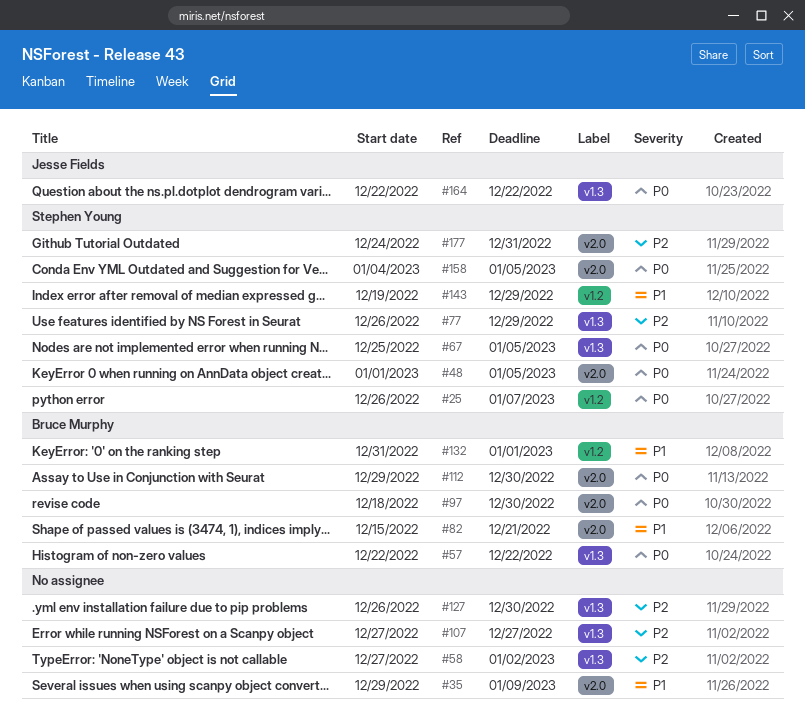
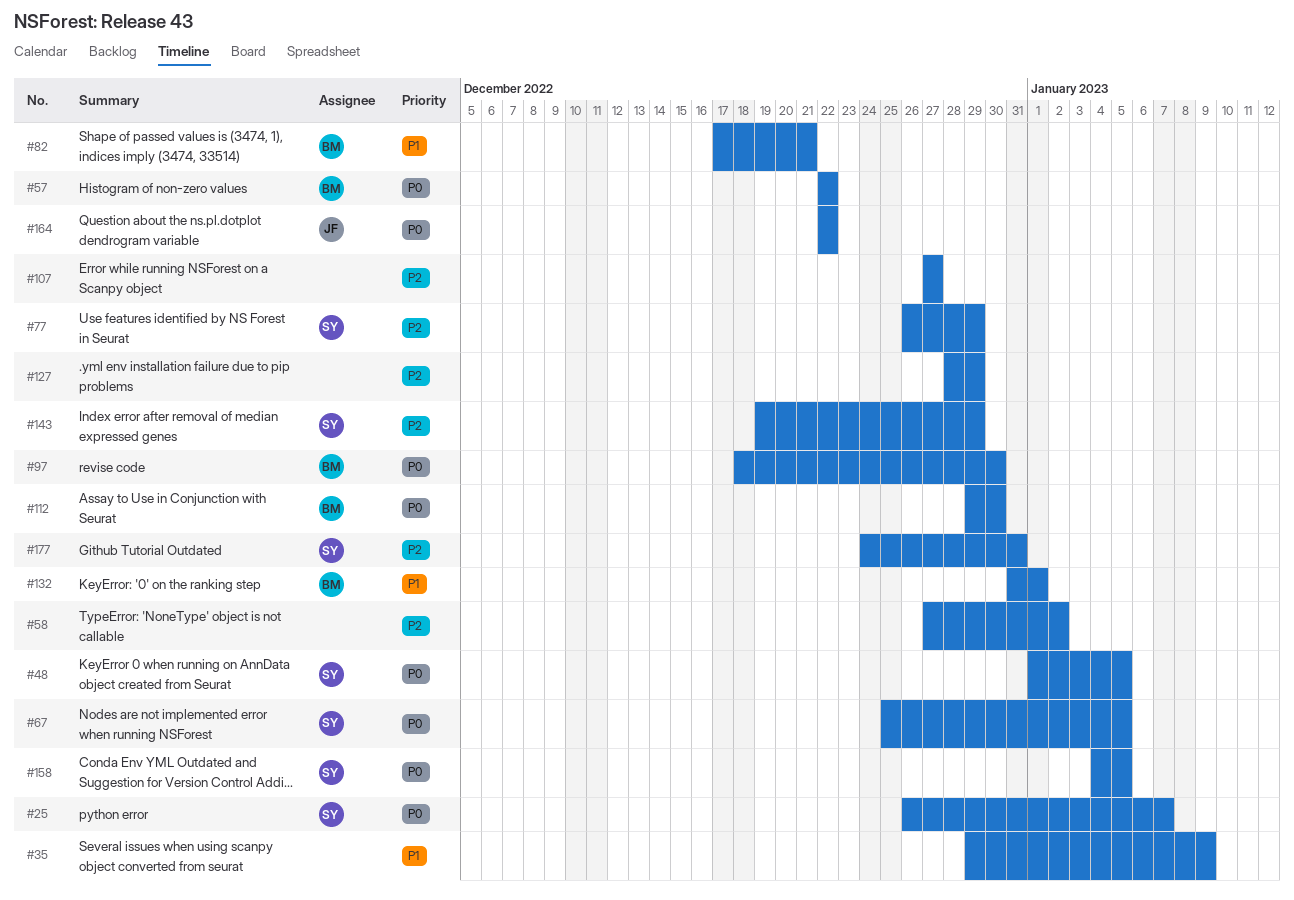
#82, start: Dec 15 -> Dec 17
#127, start: Dec 26 -> Dec 28
#127, due: Dec 30 -> Dec 29
#143, priority: P1 -> P2

